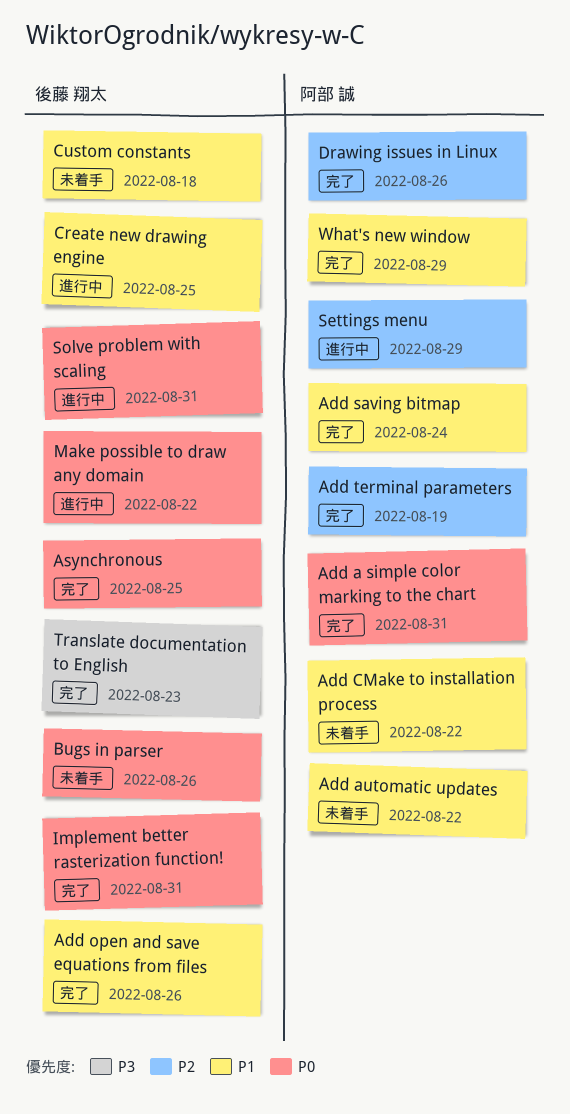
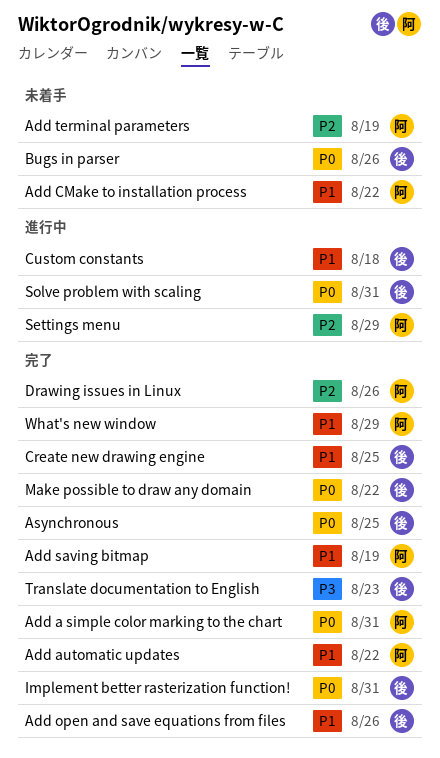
Add automatic updates, status: 未着手 -> 完了
Add saving bitmap, due: Aug 24 -> Aug 19
Add terminal parameters, status: 完了 -> 未着手
Create new drawing engine, status: 進行中 -> 完了
Custom constants, status: 未着手 -> 進行中
Make possible to draw any domain, status: 進行中 -> 完了

